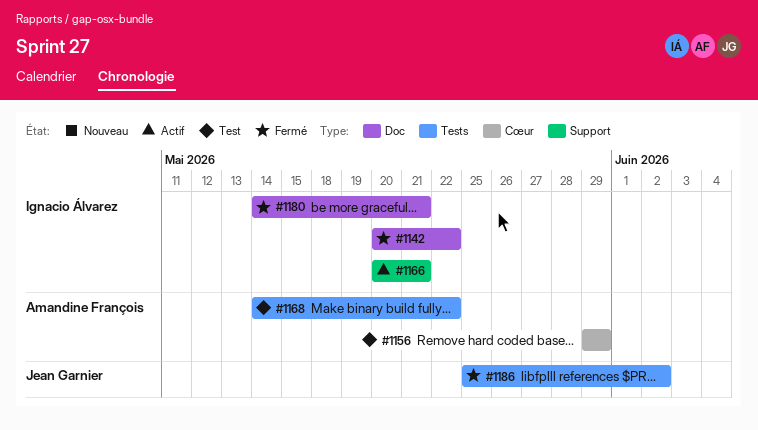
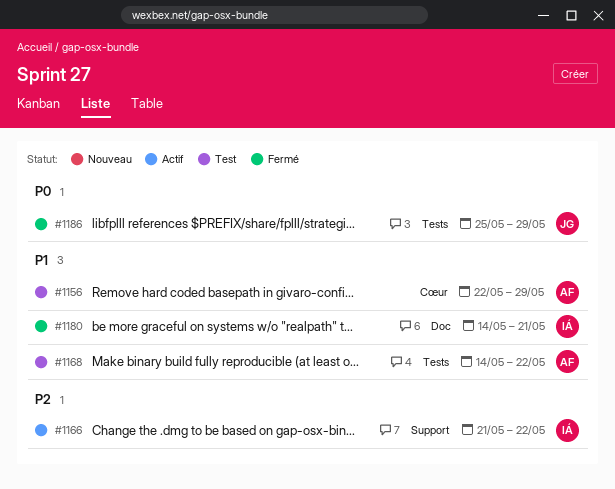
#1142: present -> none
#1156, start: May 29 -> May 22
#1166, start: May 20 -> May 21
#1166, due: May 21 -> May 22
#1186, due: Jun 2 -> May 29

